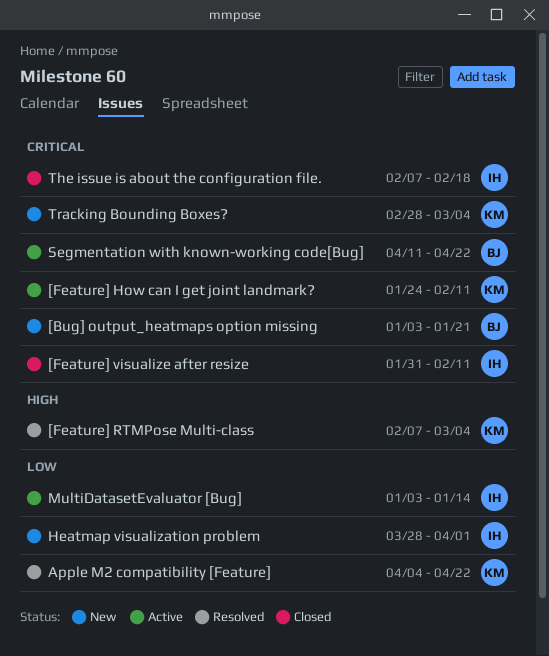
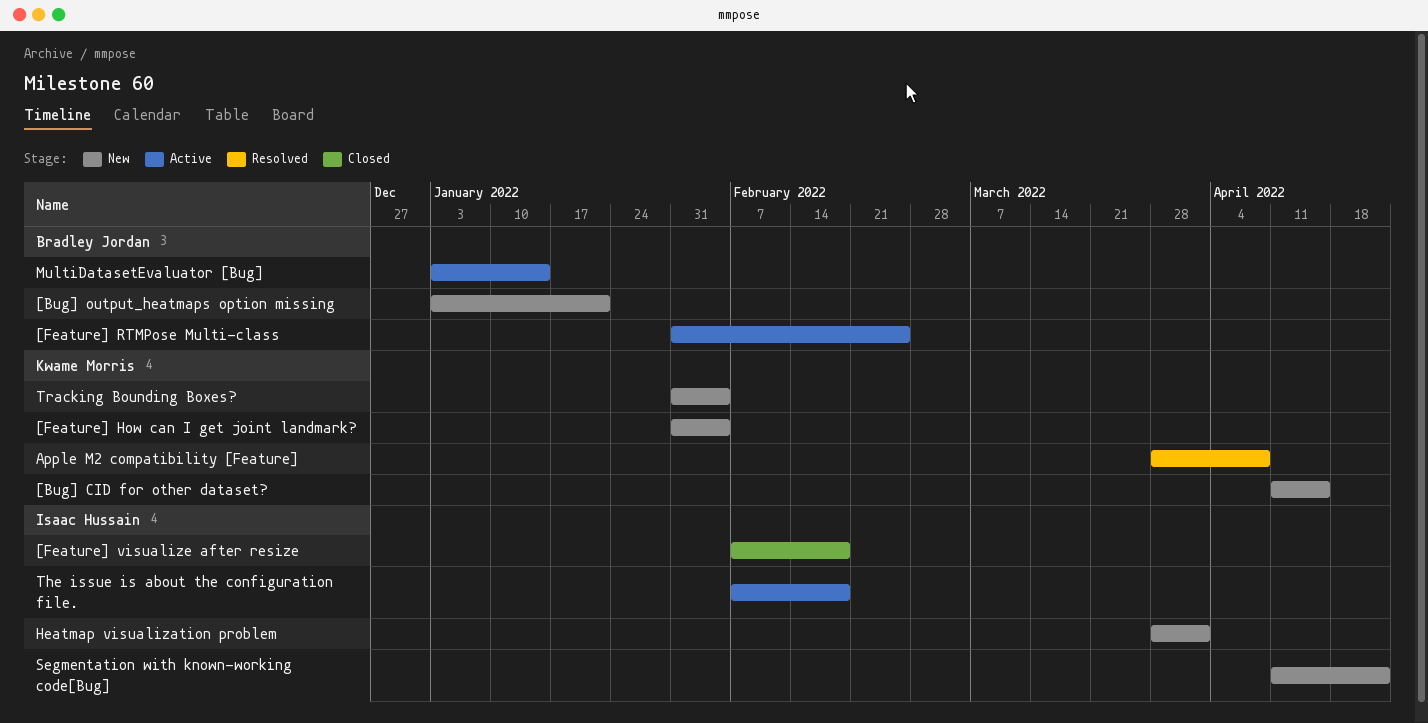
[Bug] CID for other dataset?: none -> present
[Feature] How can I get joint landmark?, status: Active -> New
[Feature] How can I get joint landmark?, start: Jan 24 -> Jan 31
[Feature] How can I get joint landmark?, due: Feb 11 -> Feb 4
[Feature] RTMPose Multi-class, status: Resolved -> Active
[Feature] RTMPose Multi-class, owner: Kwame Morris -> Bradley Jordan
[Feature] RTMPose Multi-class, start: Feb 7 -> Jan 31
[Feature] RTMPose Multi-class, due: Mar 4 -> Feb 25
[Feature] visualize after resize, start: Jan 31 -> Feb 7
[Feature] visualize after resize, due: Feb 11 -> Feb 18
Apple M2 compatibility [Feature], start: Apr 4 -> Mar 28
Apple M2 compatibility [Feature], due: Apr 22 -> Apr 8
MultiDatasetEvaluator [Bug], owner: Isaac Hussain -> Bradley Jordan
Segmentation with known-working code[Bug], status: Active -> New
Segmentation with known-working code[Bug], owner: Bradley Jordan -> Isaac Hussain
The issue is about the configuration file., status: Closed -> Active
Tracking Bounding Boxes?, start: Feb 28 -> Jan 31
Tracking Bounding Boxes?, due: Mar 4 -> Feb 4

